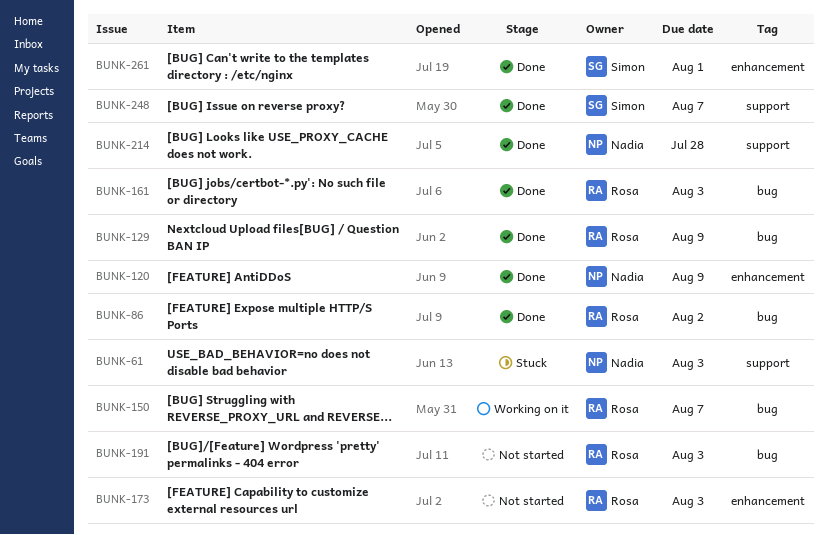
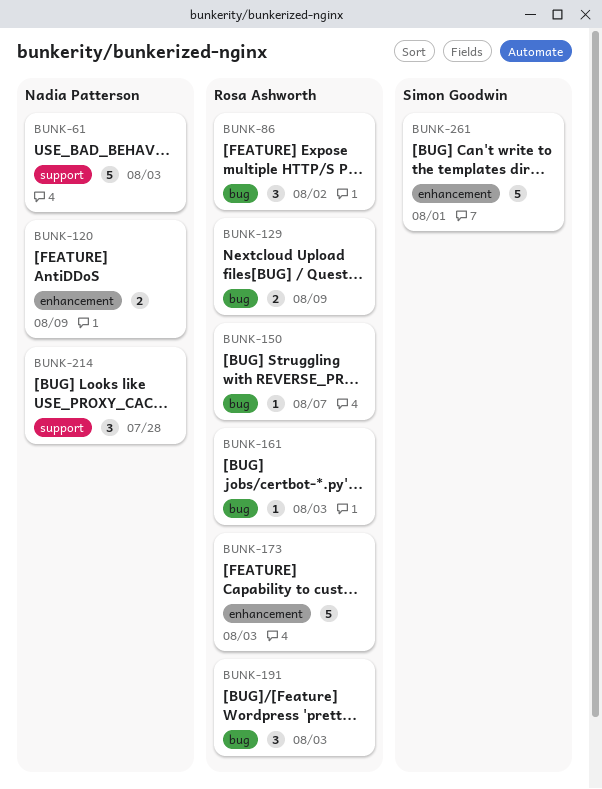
BUNK-248: present -> none

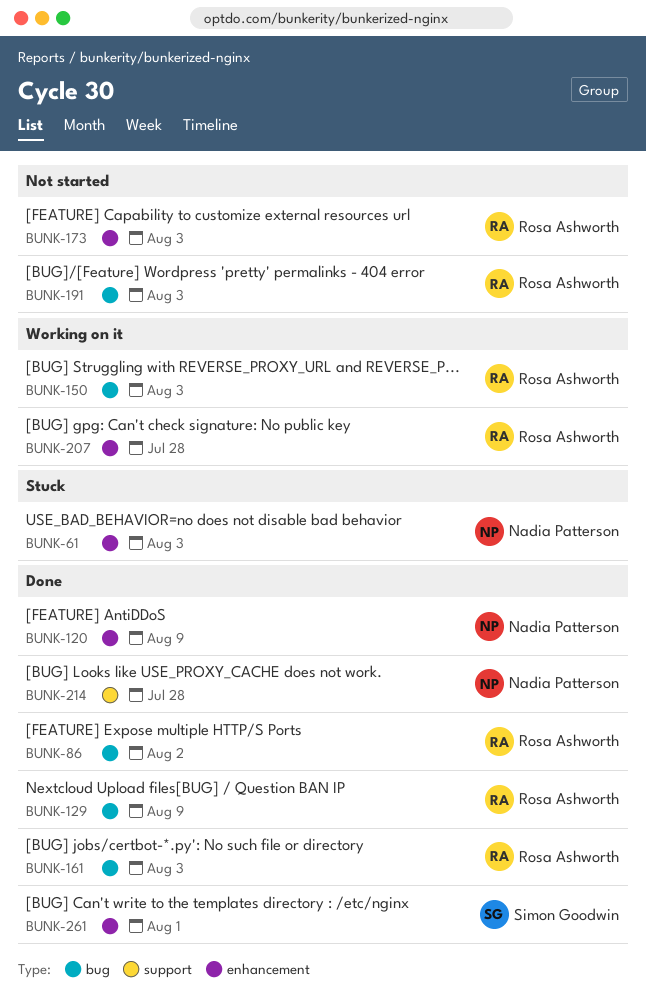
BUNK-61, label: support -> enhancement
BUNK-150, due: Aug 7 -> Aug 3
BUNK-207: none -> present

